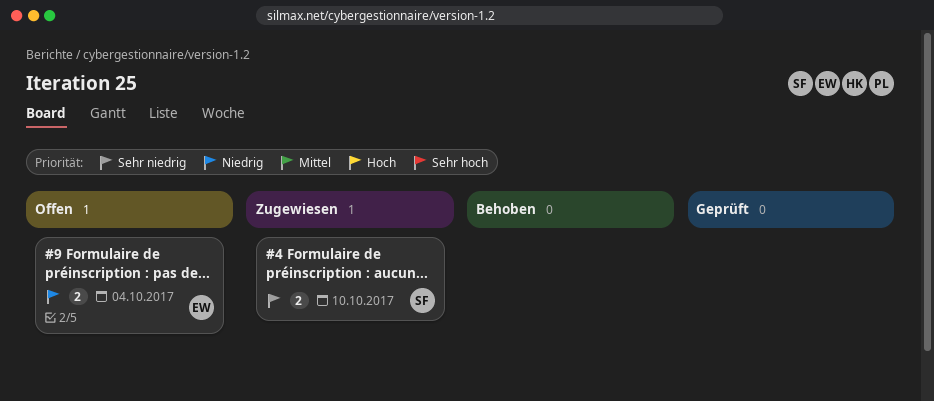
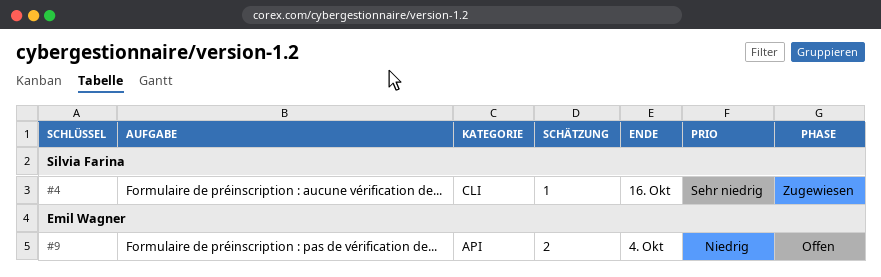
#4, estimate: 2 -> 1
#4, due: Oct 10 -> Oct 16

